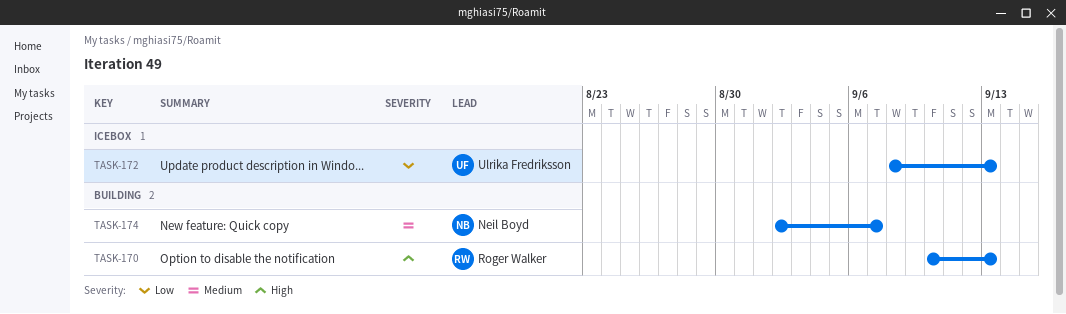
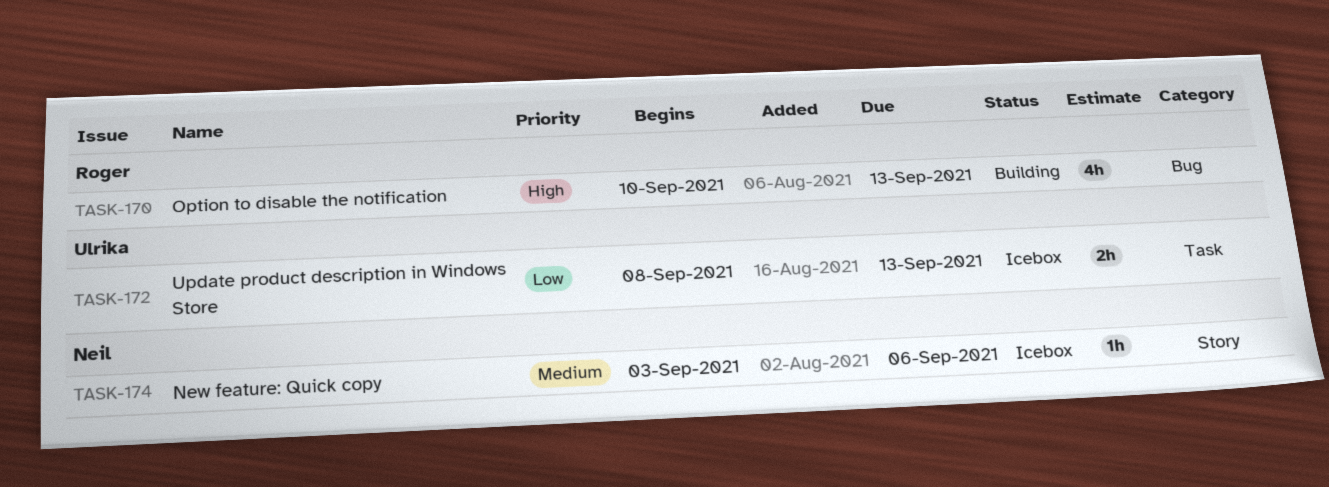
TASK-174, status: Building -> Icebox
TASK-174, start: Sep 2 -> Sep 3
TASK-174, due: Sep 7 -> Sep 6

